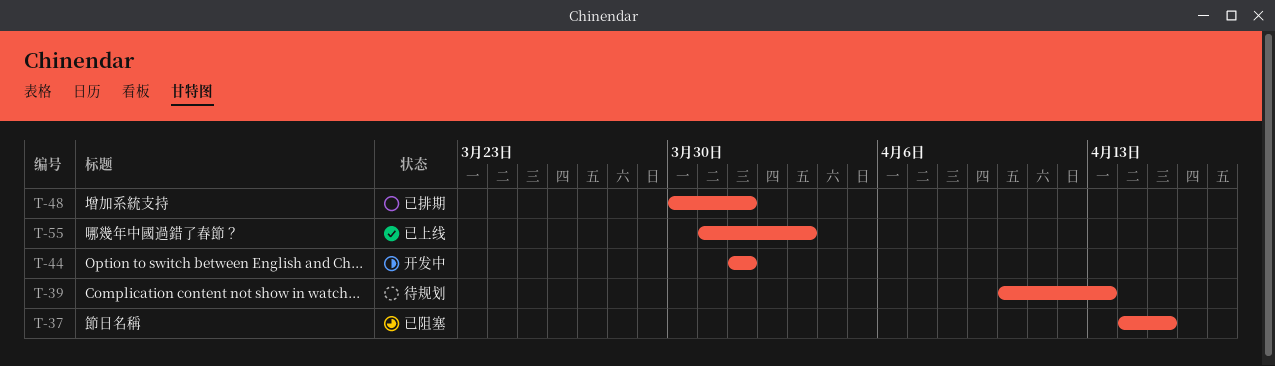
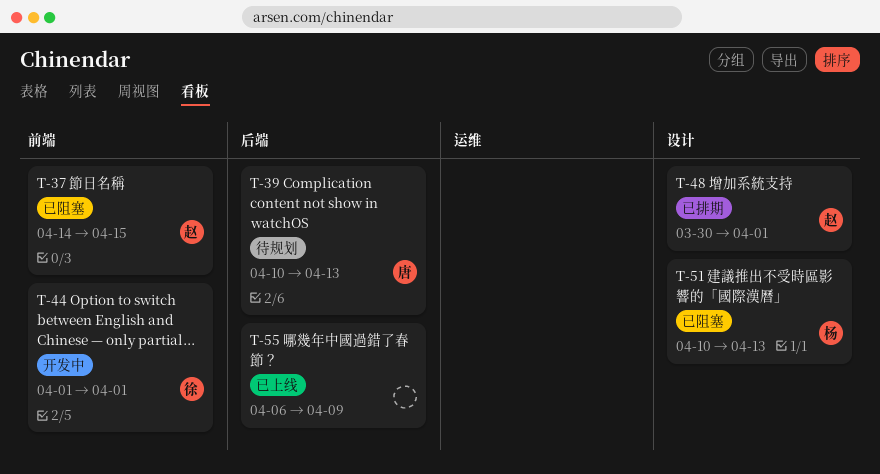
T-51: none -> present
T-55, start: Mar 31 -> Apr 6
T-55, due: Apr 3 -> Apr 9

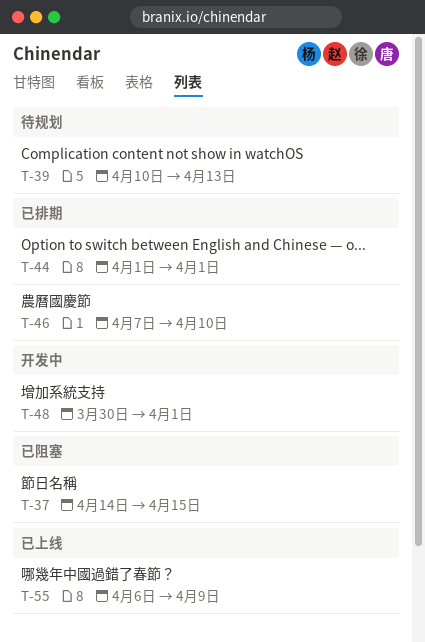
T-44, status: 开发中 -> 已排期
T-46: none -> present
T-48, status: 已排期 -> 开发中
T-51: present -> none

